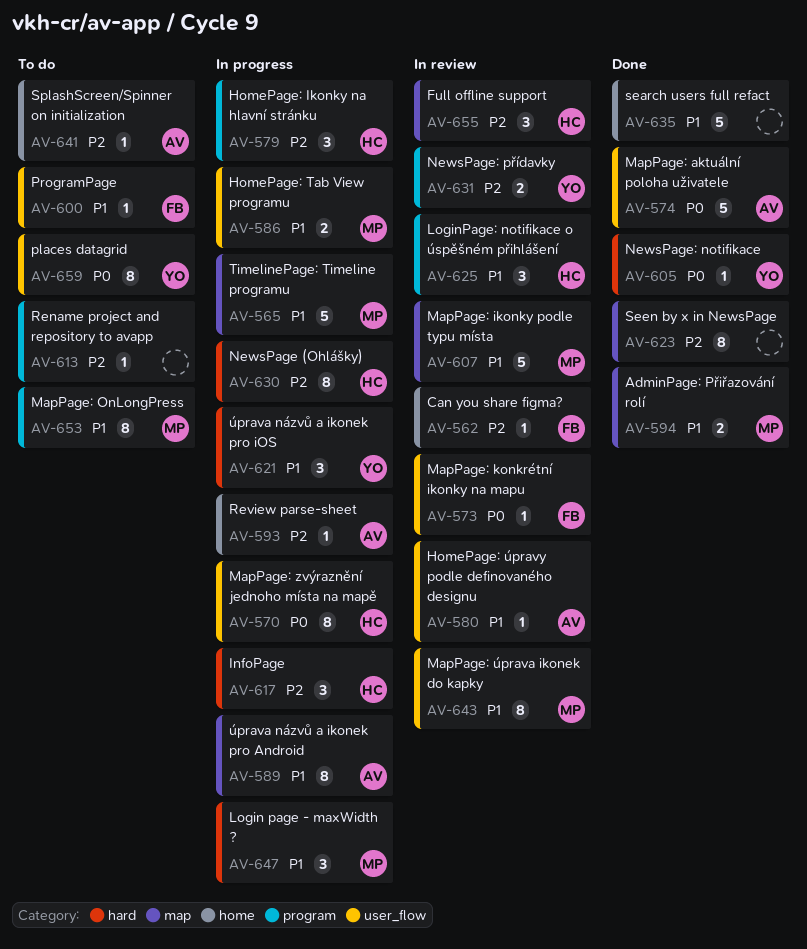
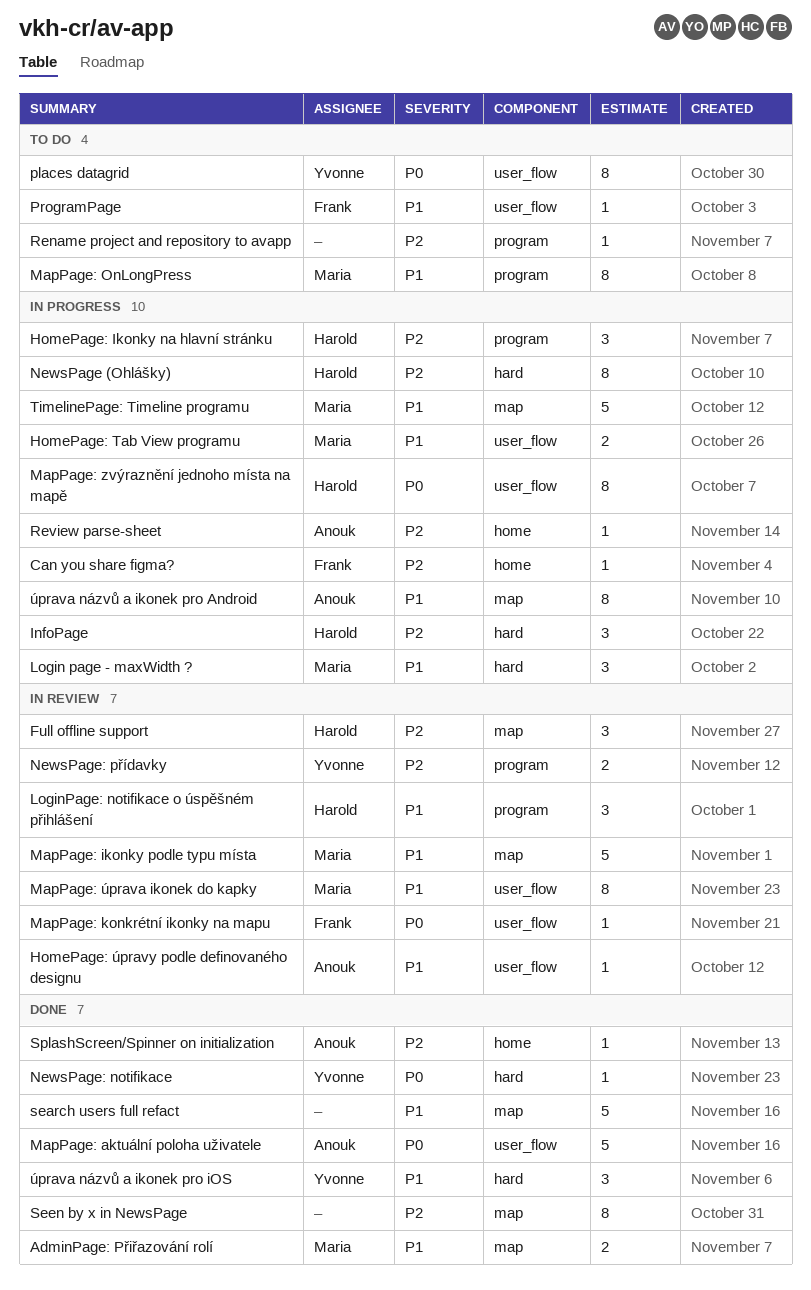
Can you share figma?, status: In review -> In progress
search users full refact, label: home -> map
SplashScreen/Spinner on initialization, status: To do -> Done
úprava názvů a ikonek pro iOS, status: In progress -> Done

